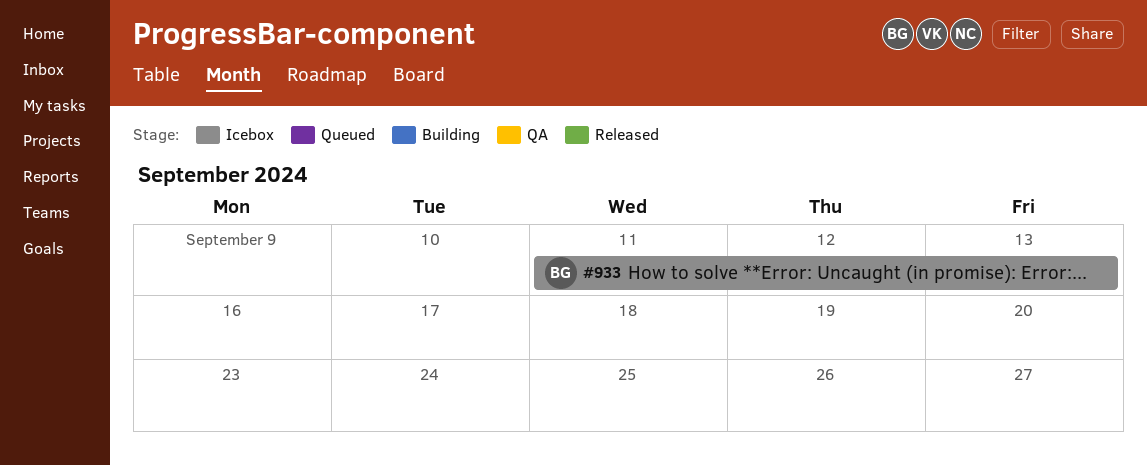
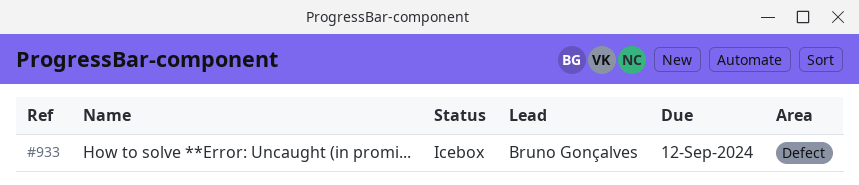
#933, due: Sep 13 -> Sep 12

